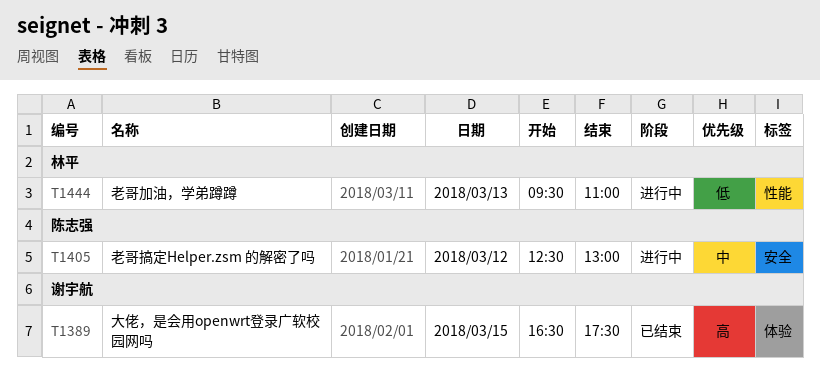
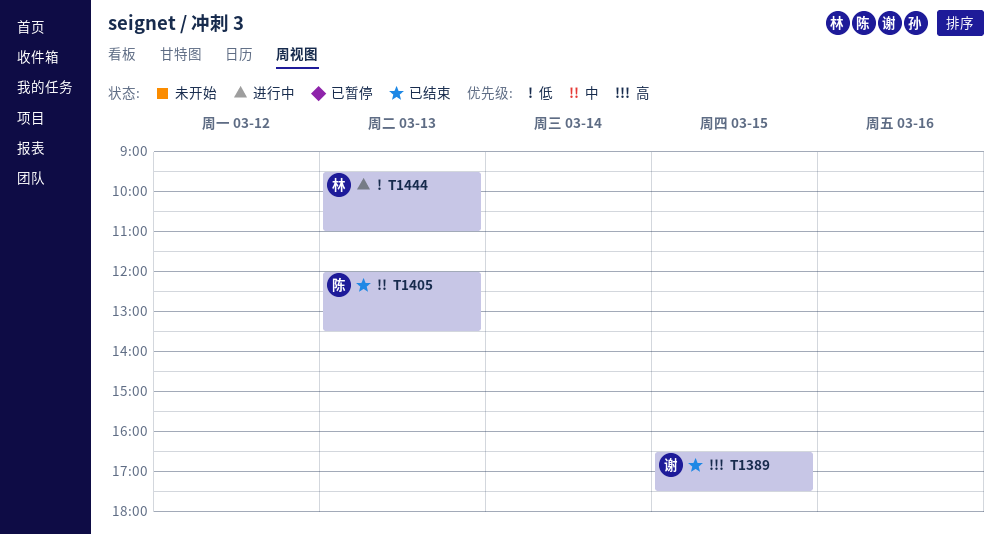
T1405, status: 进行中 -> 已结束
T1405, day: Mar 12 -> Mar 13
T1405, begins: 12:30 -> 12:00
T1405, ends: 13:00 -> 13:30

